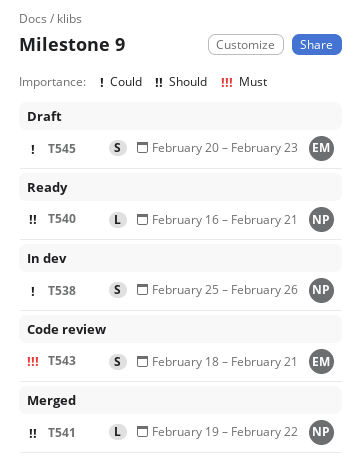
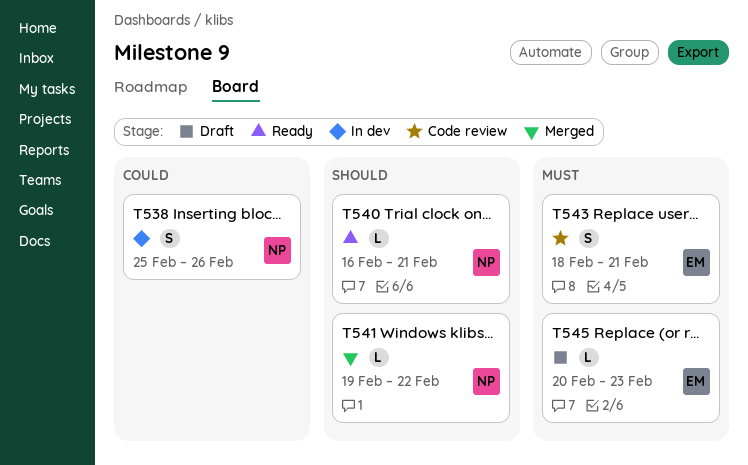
T545, priority: Could -> Must
T545, estimate: S -> L

